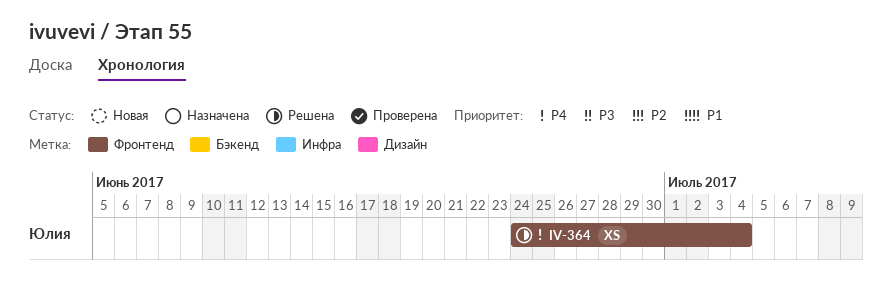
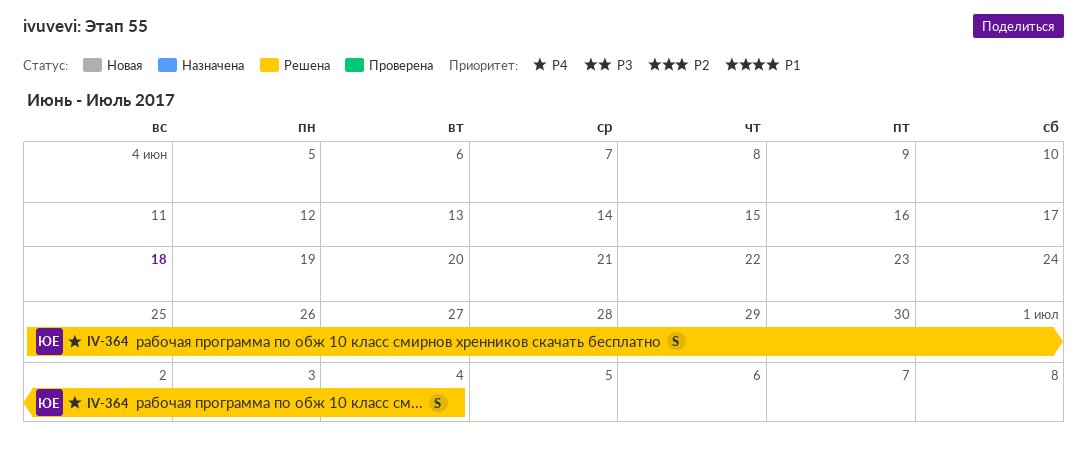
IV-364, estimate: XS -> S
IV-364, start: Jun 24 -> Jun 25

